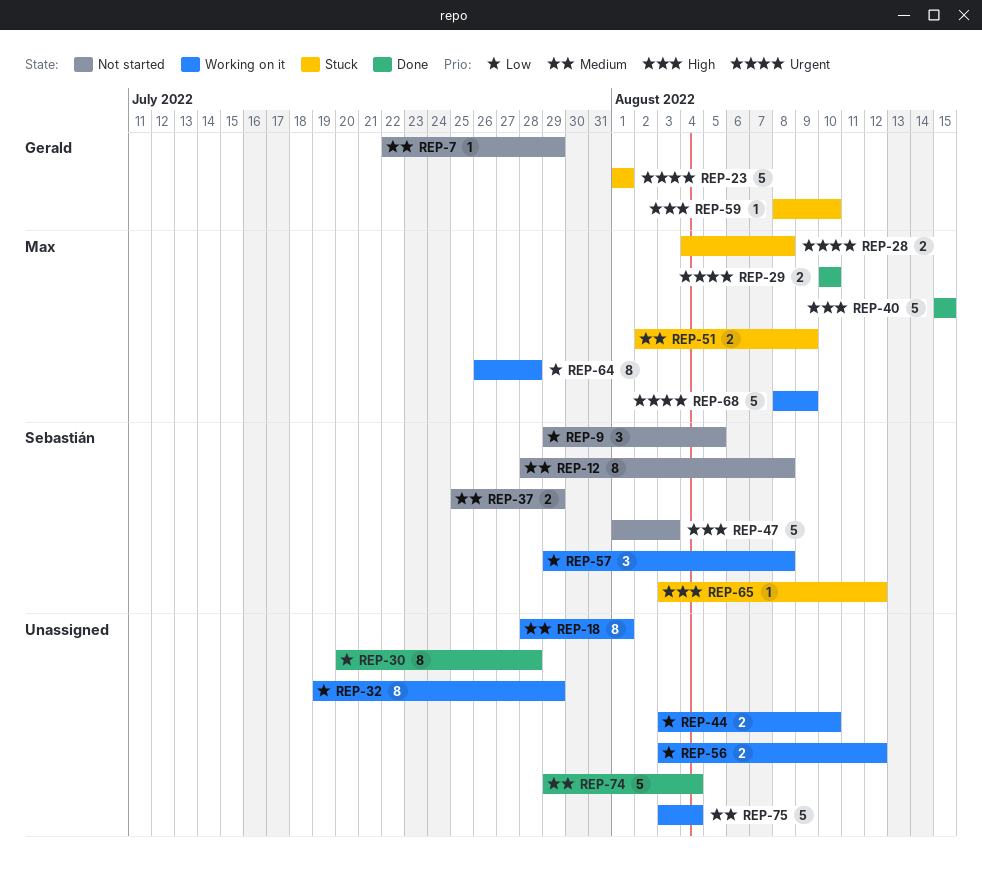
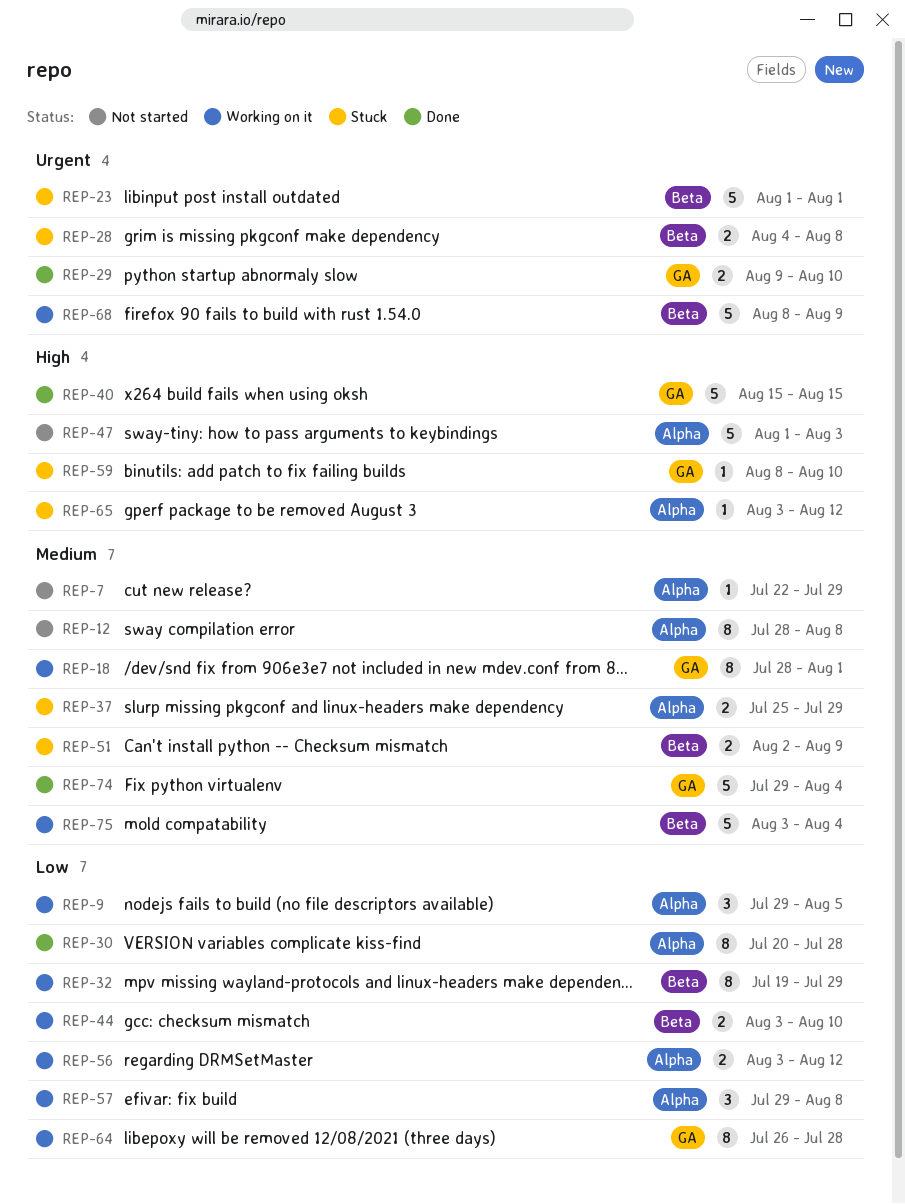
REP-9, status: Not started -> Working on it
REP-29, start: Aug 10 -> Aug 9
REP-37, status: Not started -> Stuck

